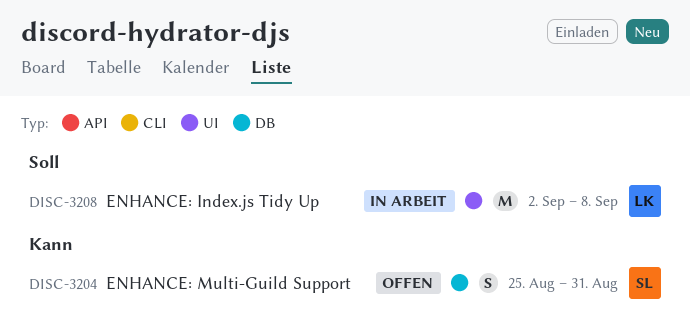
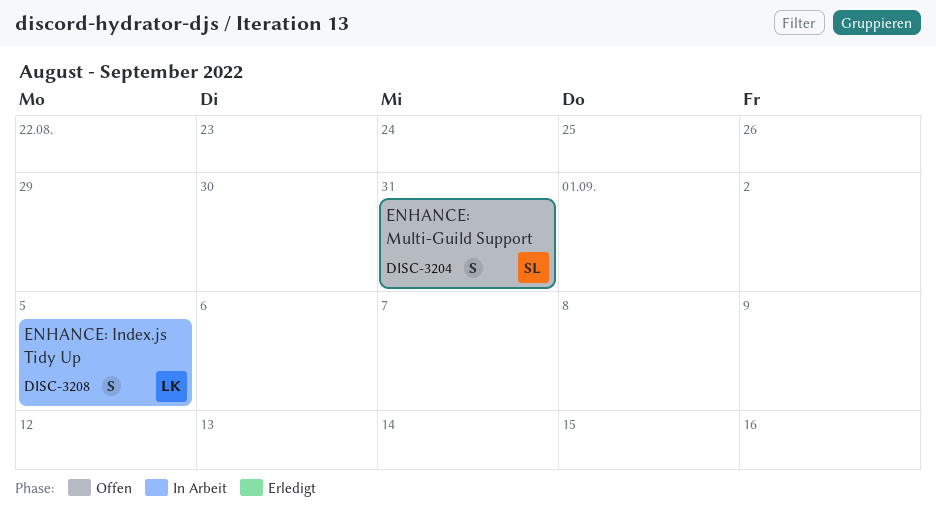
DISC-3208, estimate: M -> S
DISC-3208, due: Sep 8 -> Sep 5

